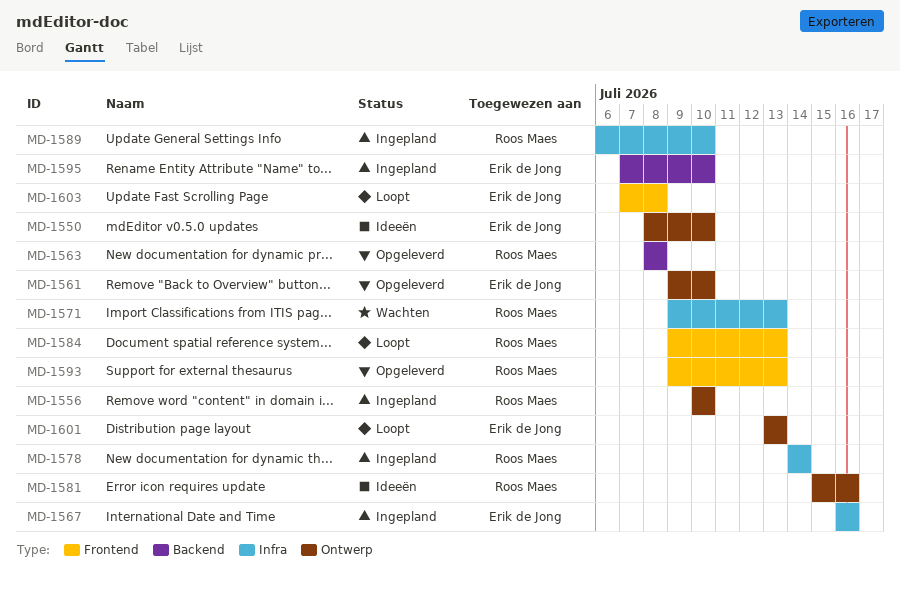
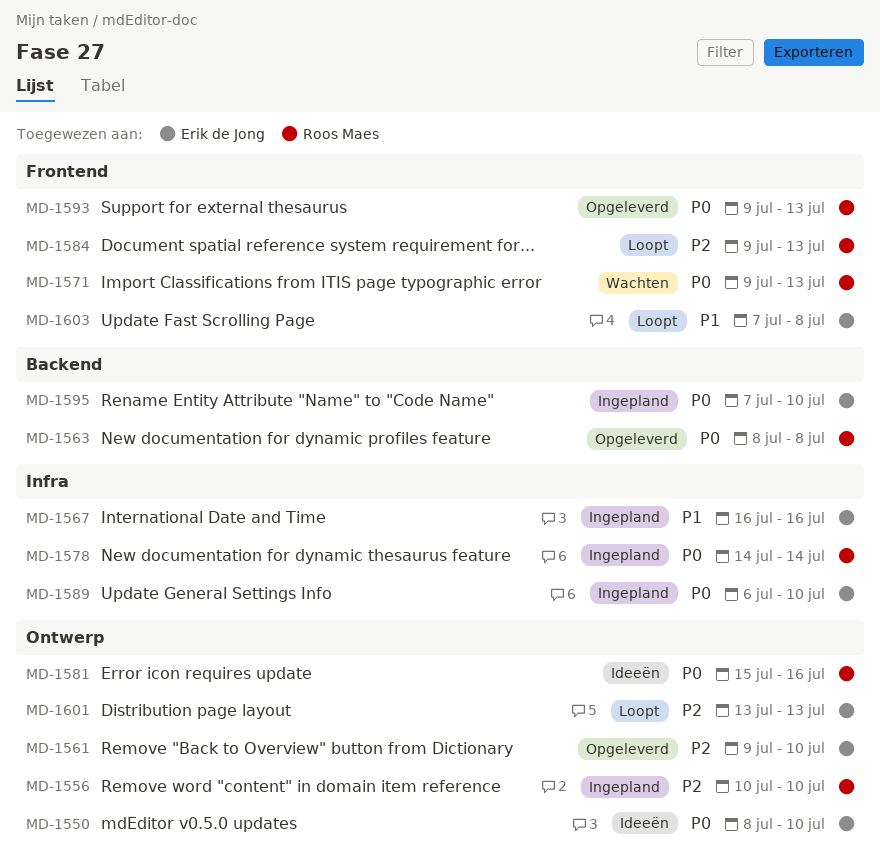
MD-1571, label: Infra -> Frontend
MD-1589, owner: Roos Maes -> Erik de Jong

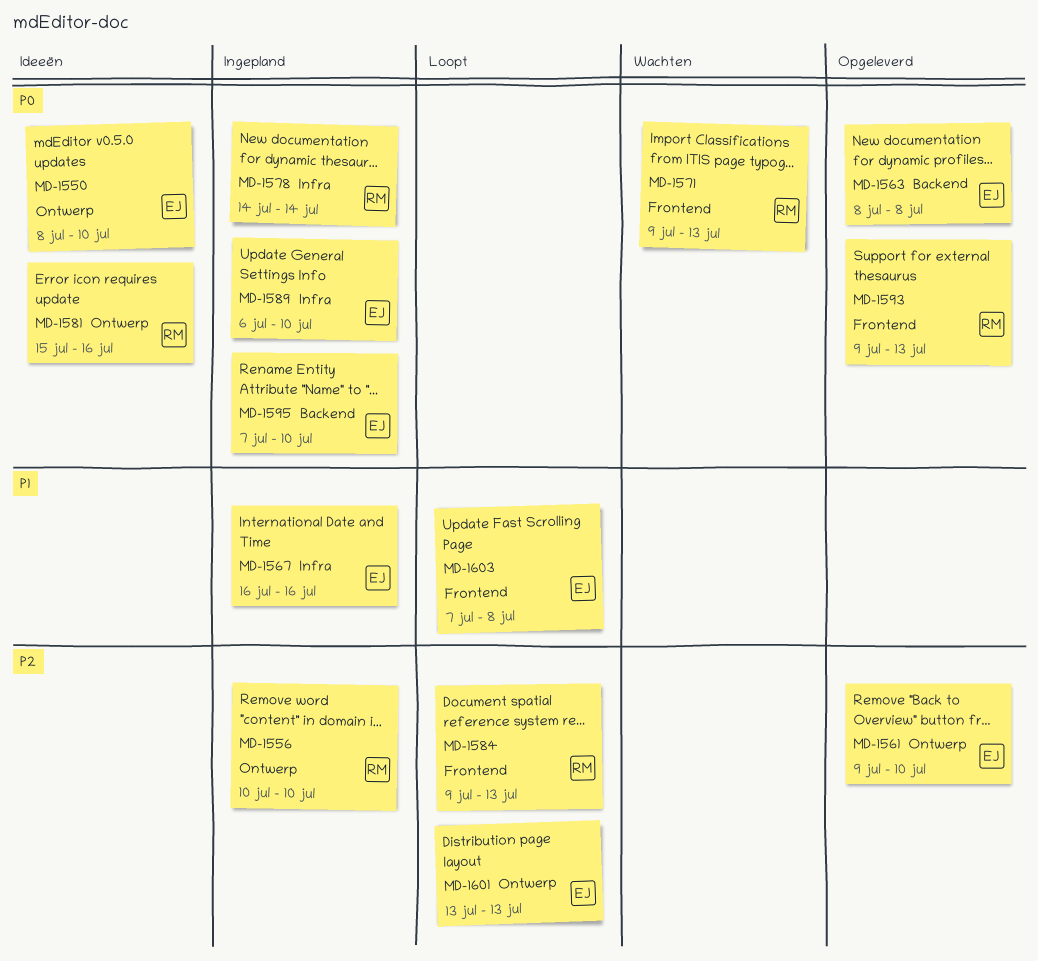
MD-1563, owner: Roos Maes -> Erik de Jong

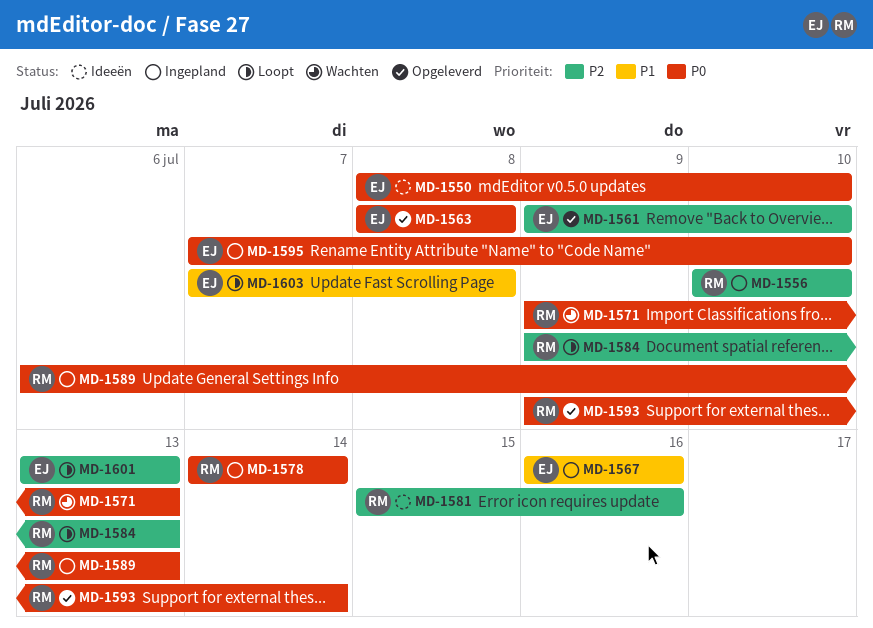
MD-1581, priority: P0 -> P2
MD-1589, owner: EJ -> RM
MD-1589, due: Jul 10 -> Jul 13
MD-1593, due: Jul 13 -> Jul 14

